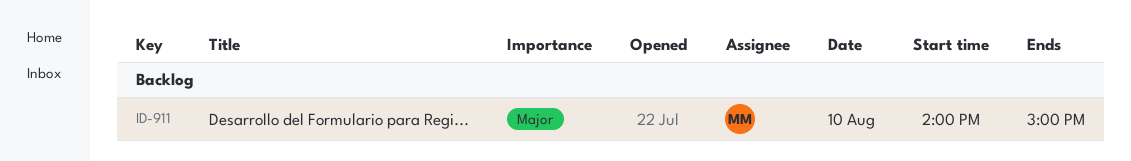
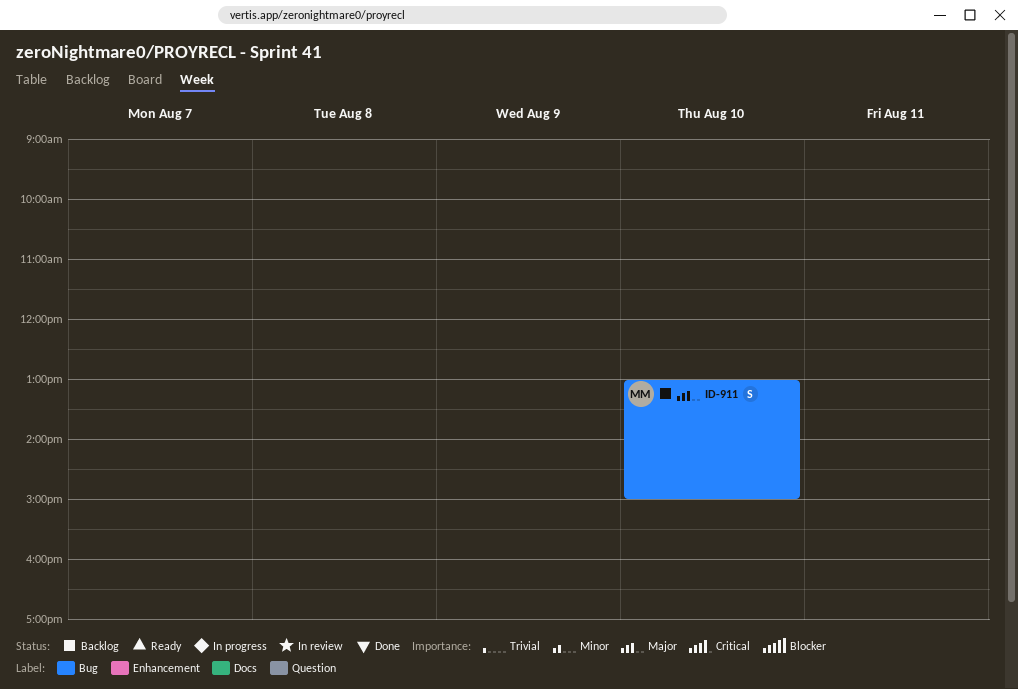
ID-911, begins: 14:00 -> 13:00

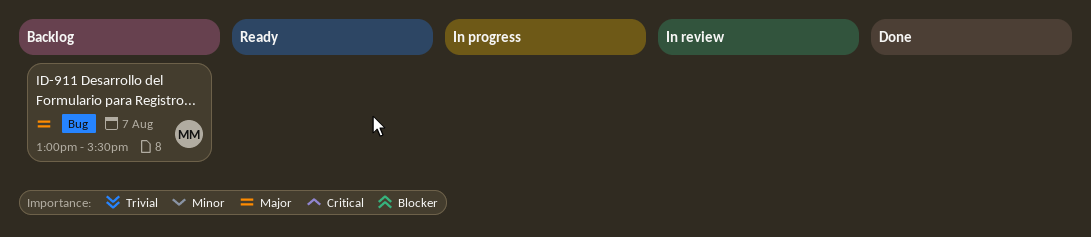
ID-911, day: Aug 10 -> Aug 7
ID-911, ends: 15:00 -> 15:30

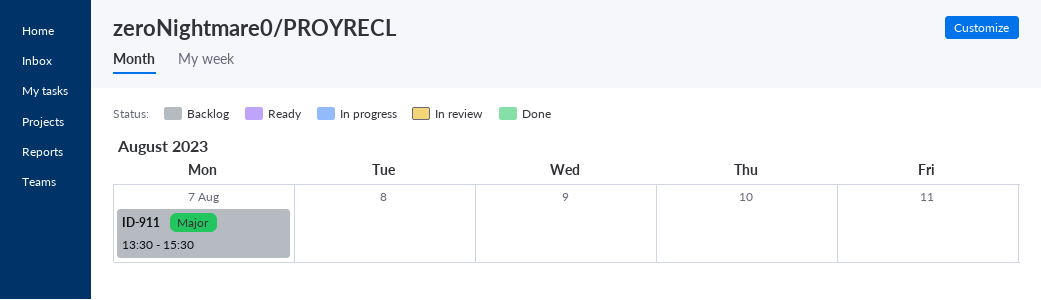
ID-911, begins: 13:00 -> 13:30

